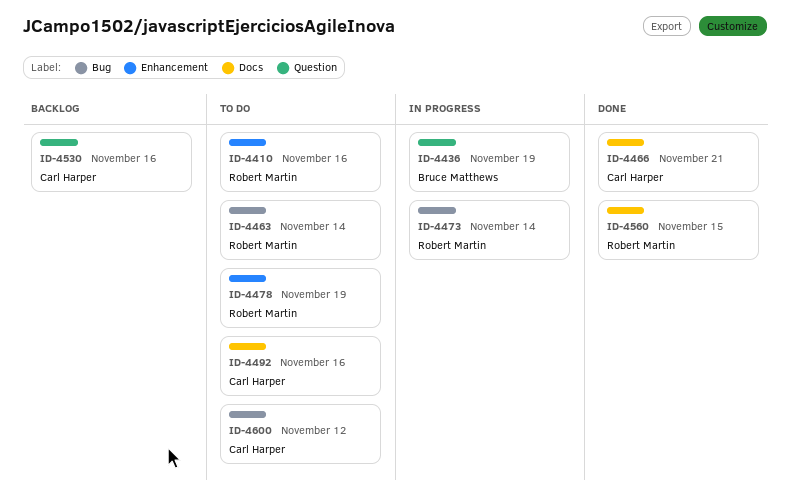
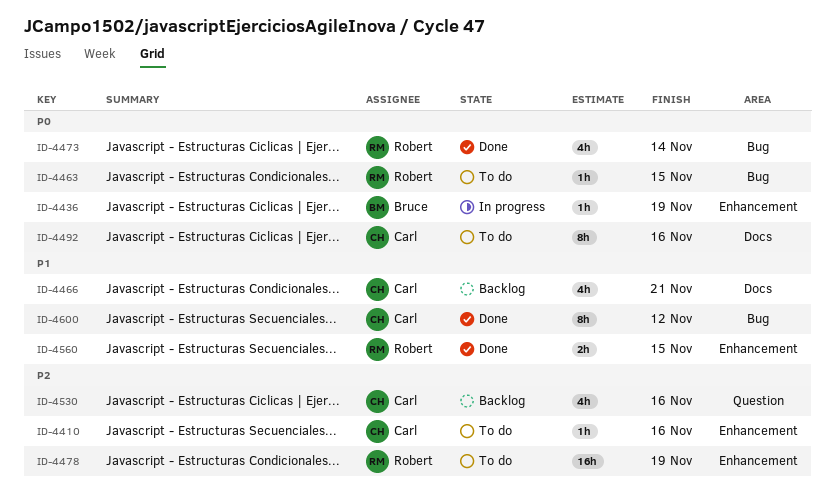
ID-4410, owner: Robert Martin -> Carl Harper
ID-4436, label: Question -> Enhancement
ID-4463, due: Nov 14 -> Nov 15
ID-4466, status: Done -> Backlog
ID-4473, status: In progress -> Done
ID-4560, label: Docs -> Enhancement
ID-4600, status: To do -> Done

